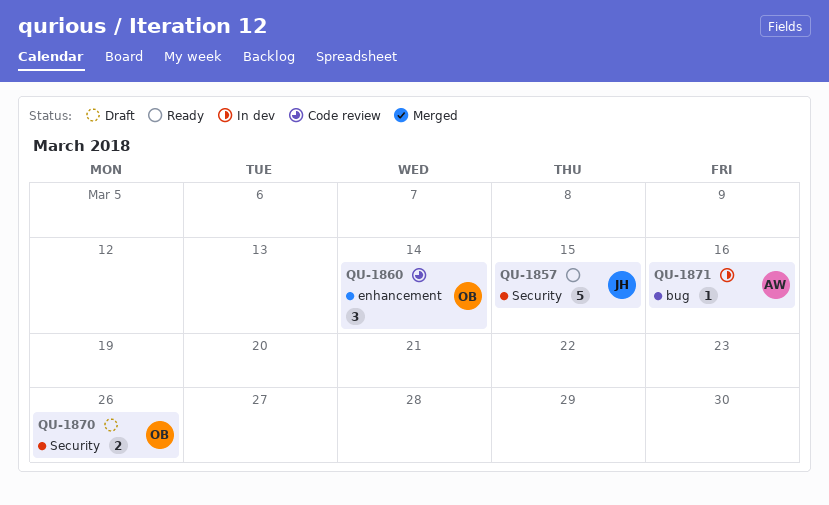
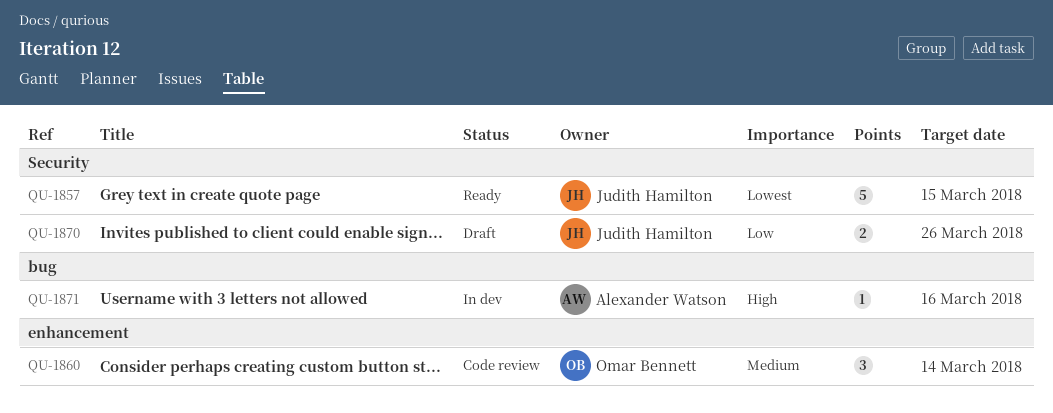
QU-1870, owner: Omar Bennett -> Judith Hamilton

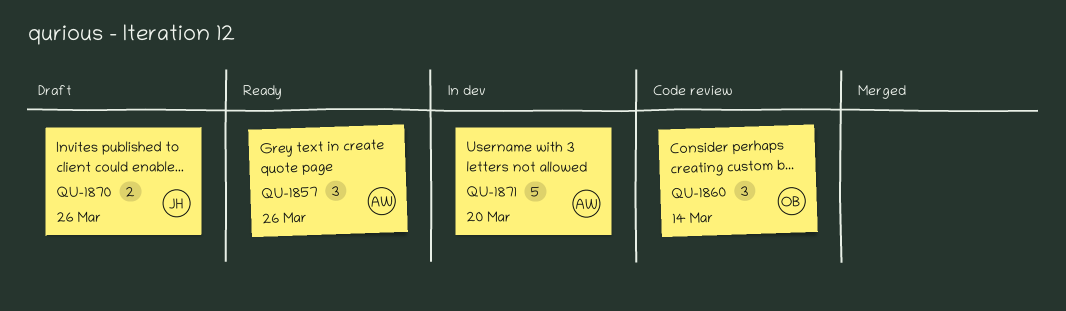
QU-1857, owner: Judith Hamilton -> Alexander Watson
QU-1857, estimate: 5 -> 3
QU-1857, due: Mar 15 -> Mar 26
QU-1871, estimate: 1 -> 5
QU-1871, due: Mar 16 -> Mar 20

